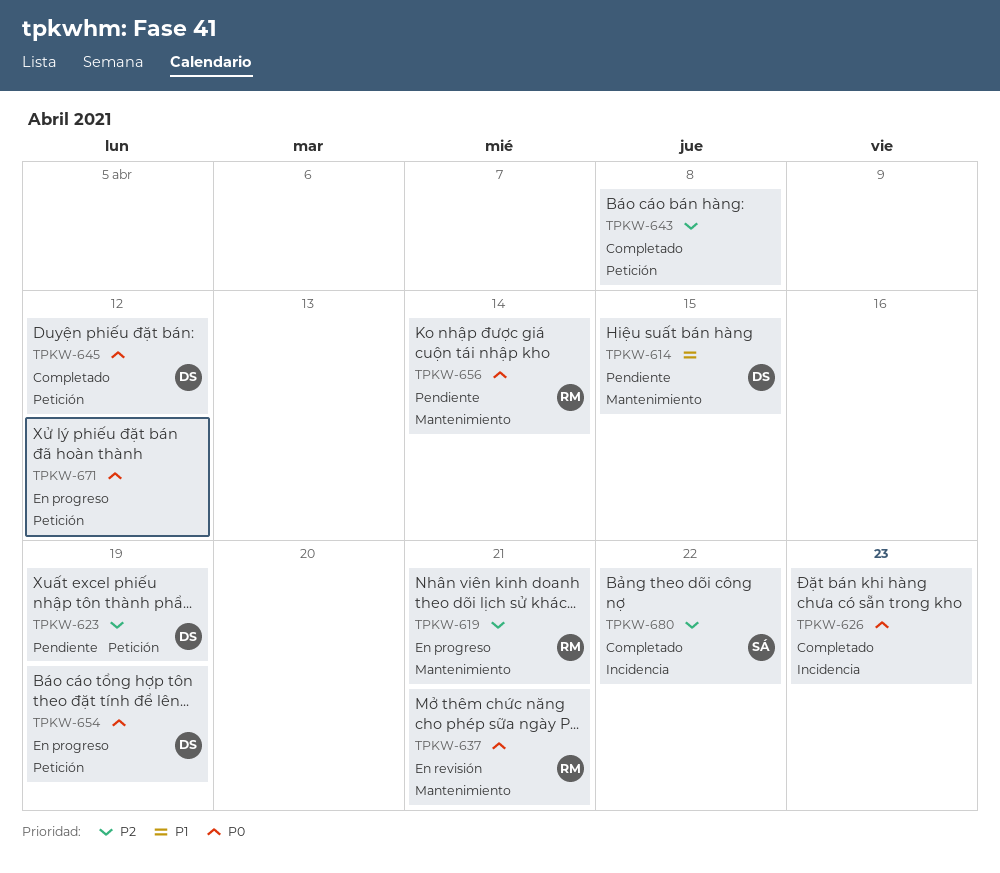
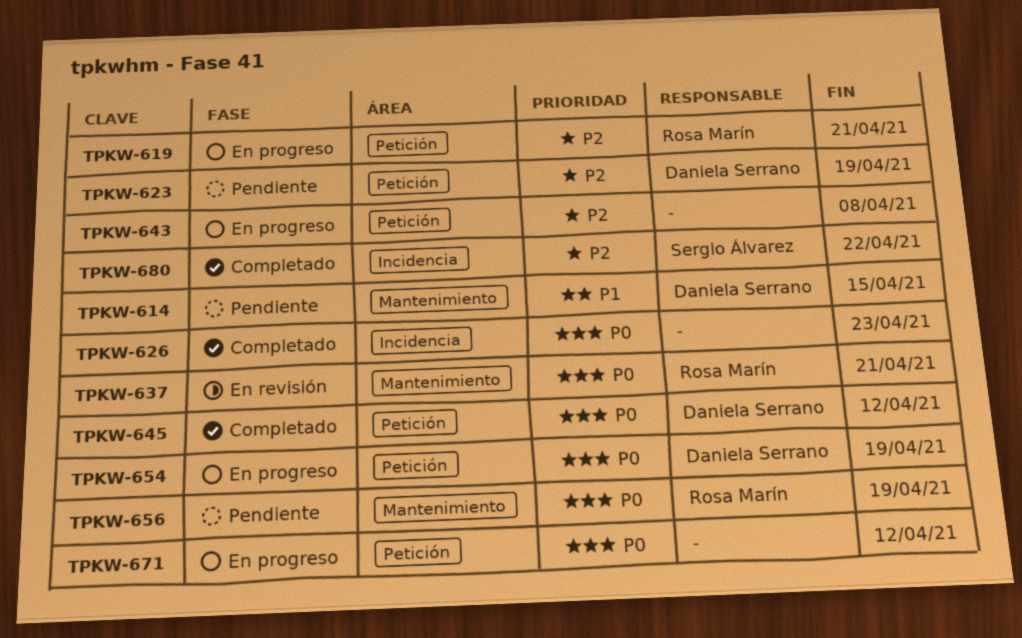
TPKW-619, label: Mantenimiento -> Petición
TPKW-643, status: Completado -> En progreso
TPKW-656, due: Apr 14 -> Apr 19

